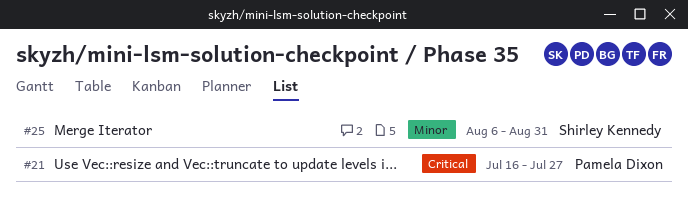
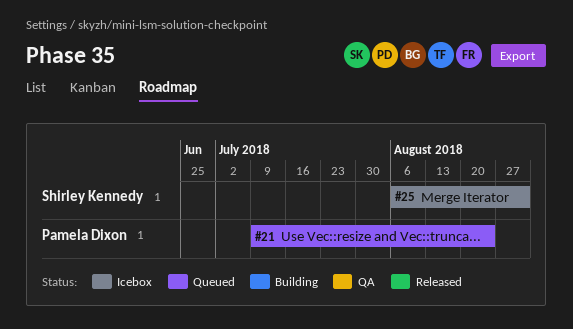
#21, start: Jul 16 -> Jul 9
#21, due: Jul 27 -> Aug 24

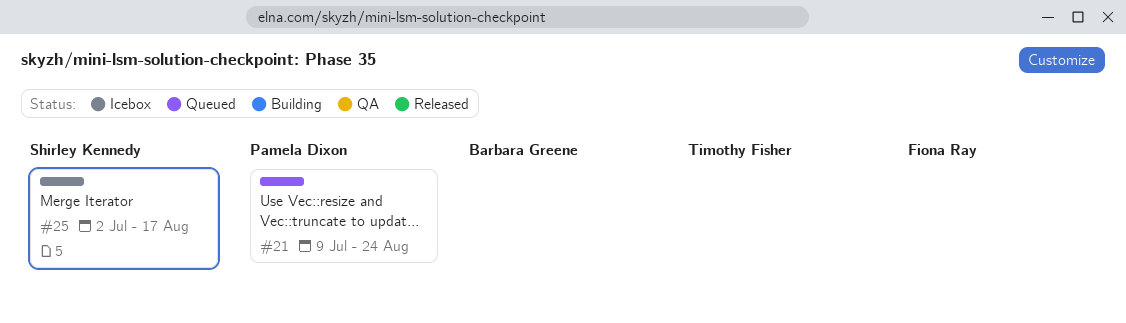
#25, start: Aug 6 -> Jul 2
#25, due: Aug 31 -> Aug 17

